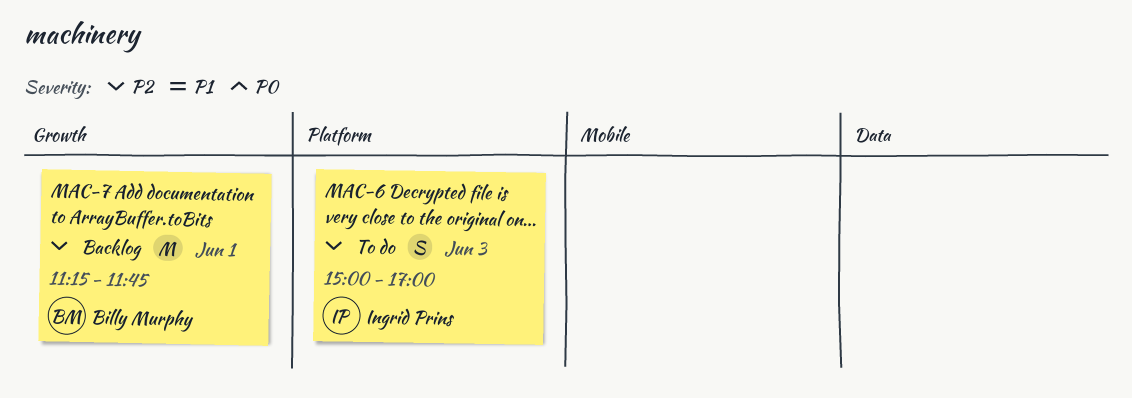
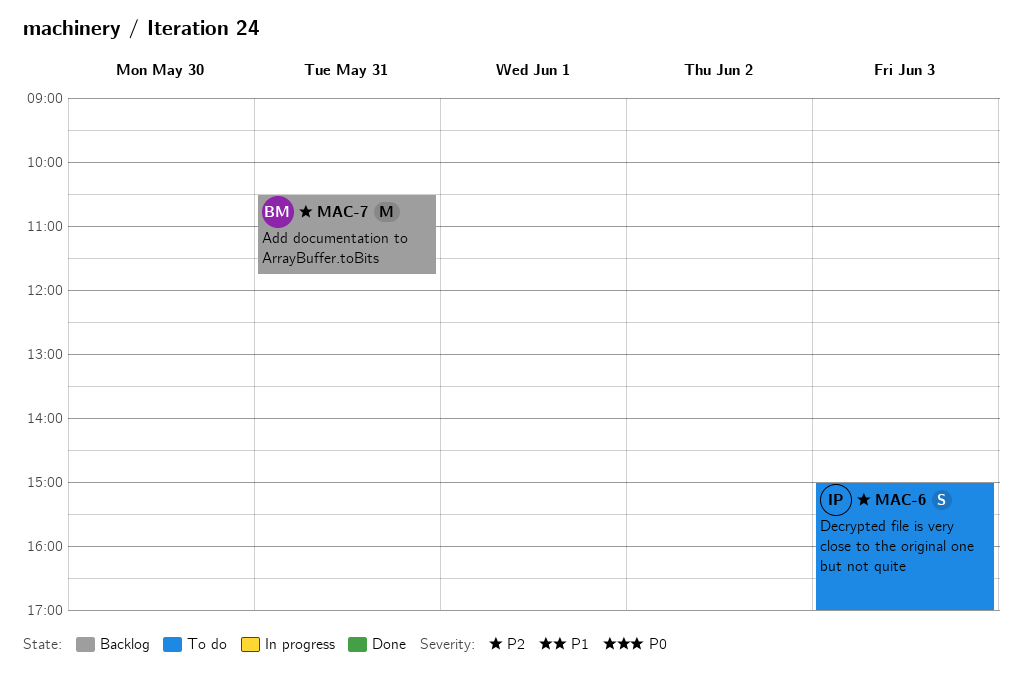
MAC-7, day: Jun 1 -> May 31
MAC-7, begins: 11:15 -> 10:30

